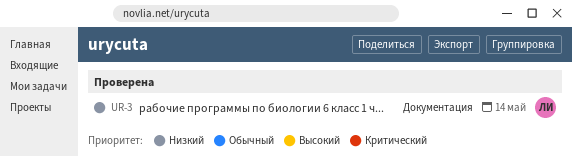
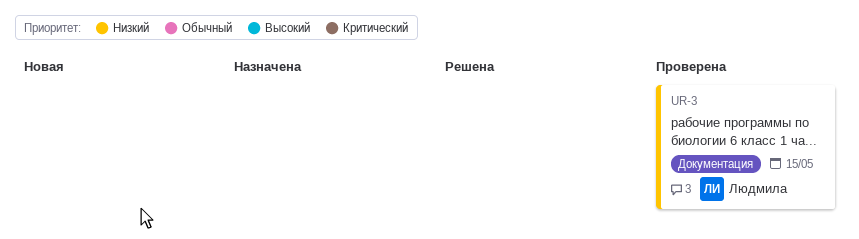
UR-3, due: May 14 -> May 15

